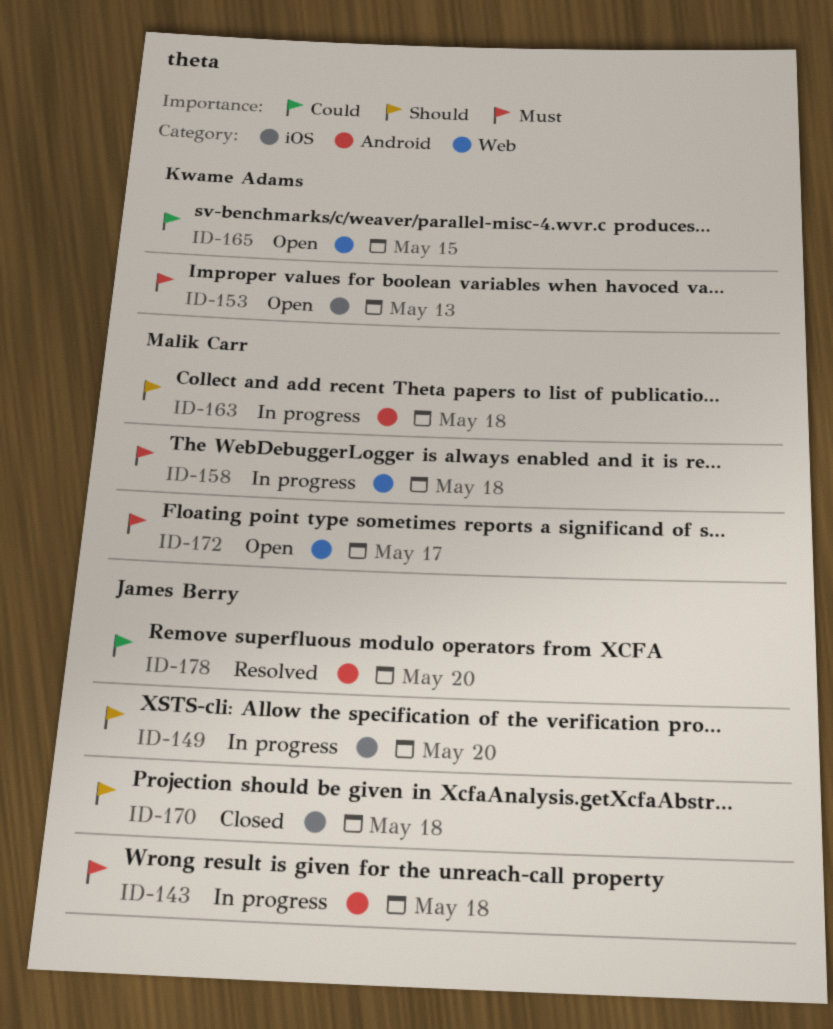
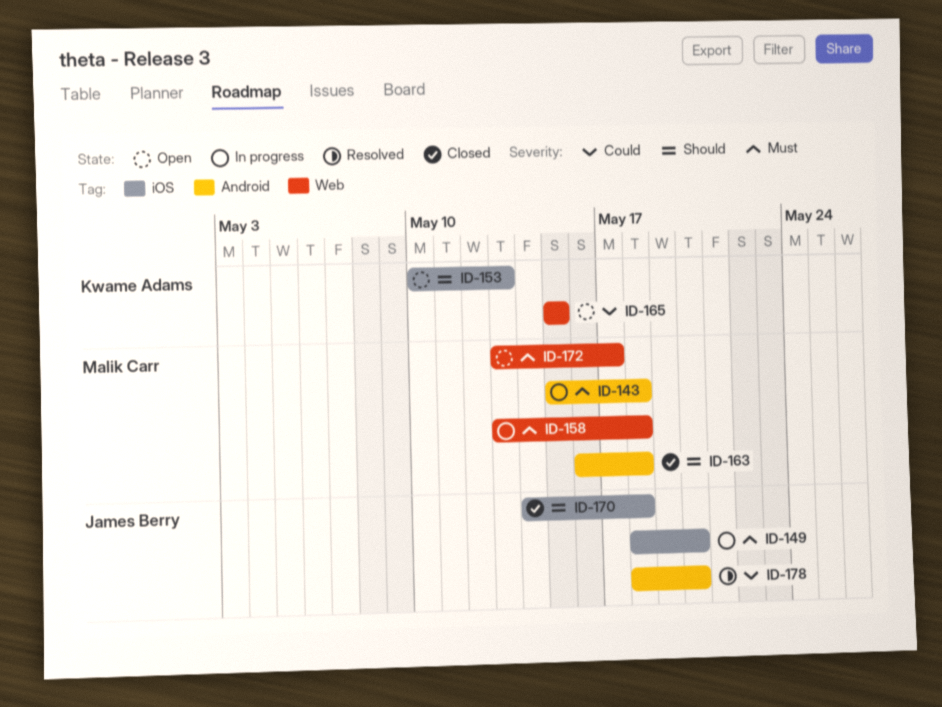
ID-143, owner: James Berry -> Malik Carr
ID-149, priority: Should -> Must
ID-153, priority: Must -> Should
ID-163, status: In progress -> Closed

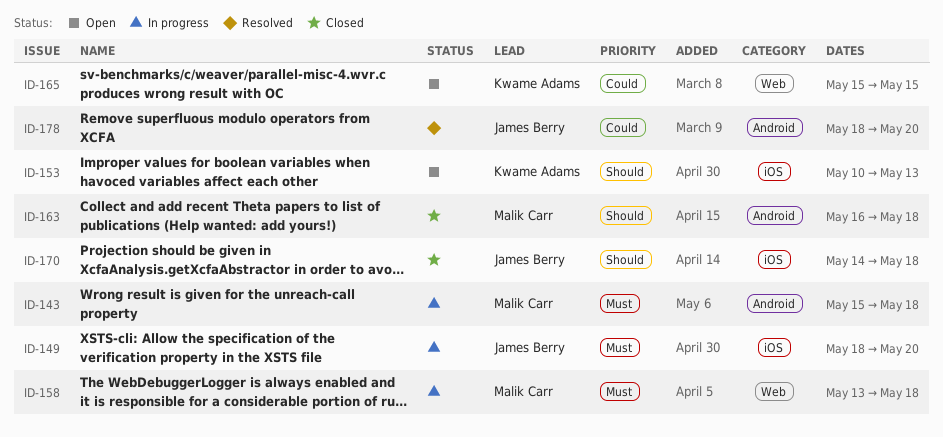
ID-172: present -> none

